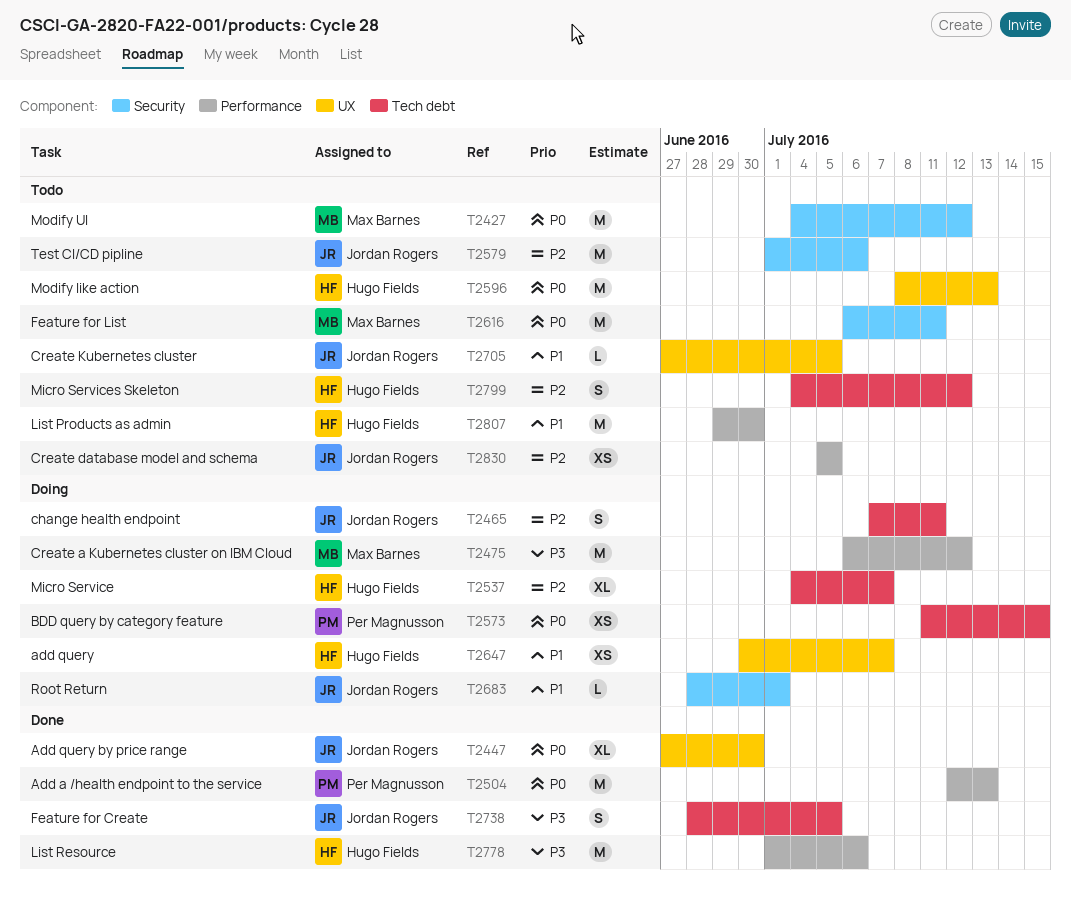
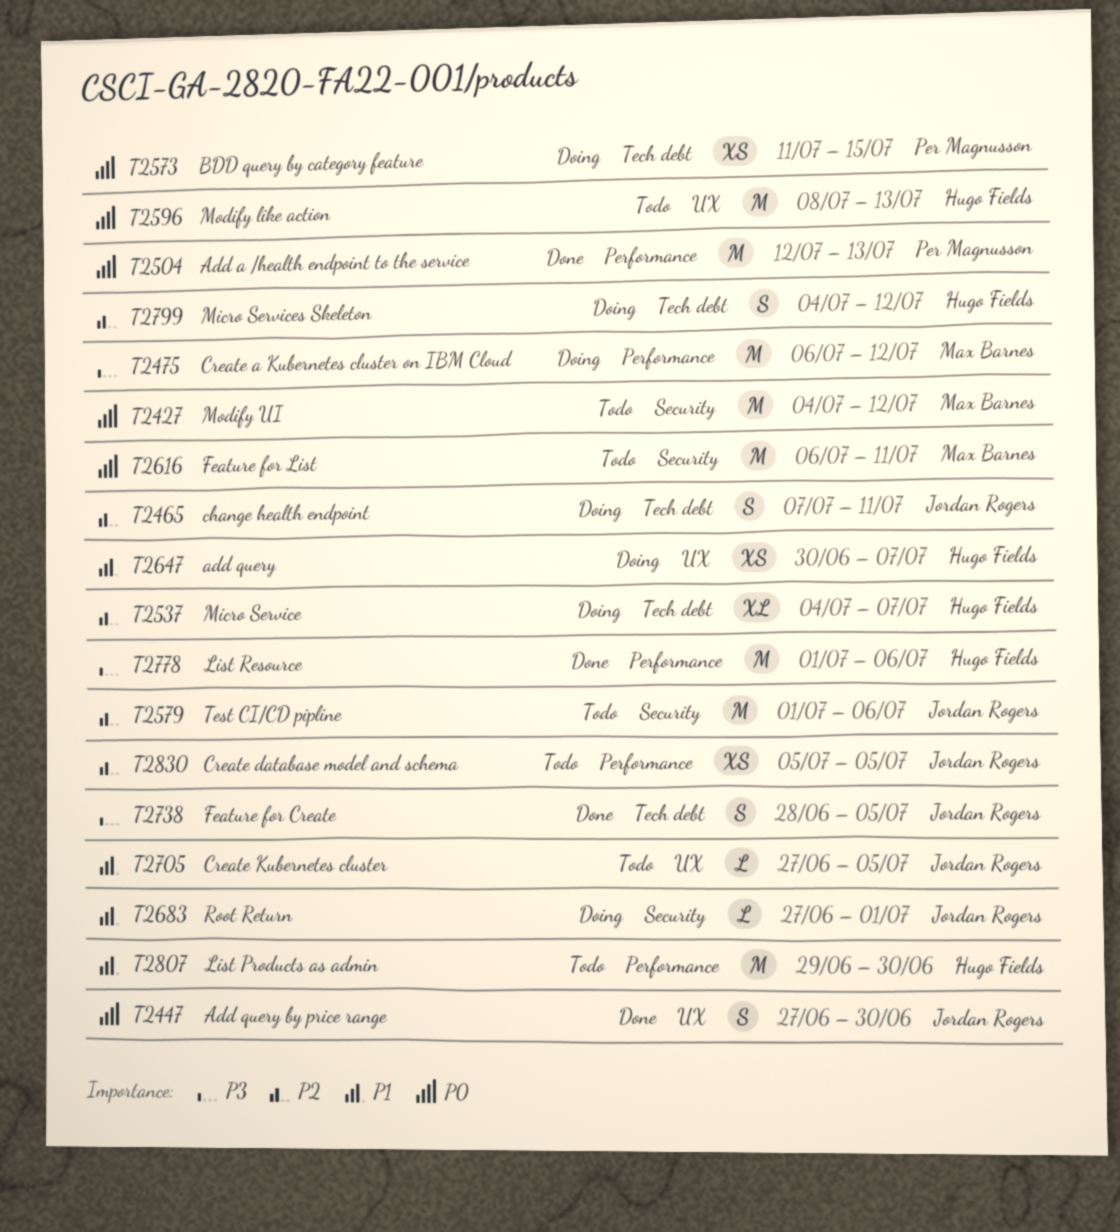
T2447, estimate: XL -> S
T2683, start: Jun 28 -> Jun 27
T2799, status: Todo -> Doing

